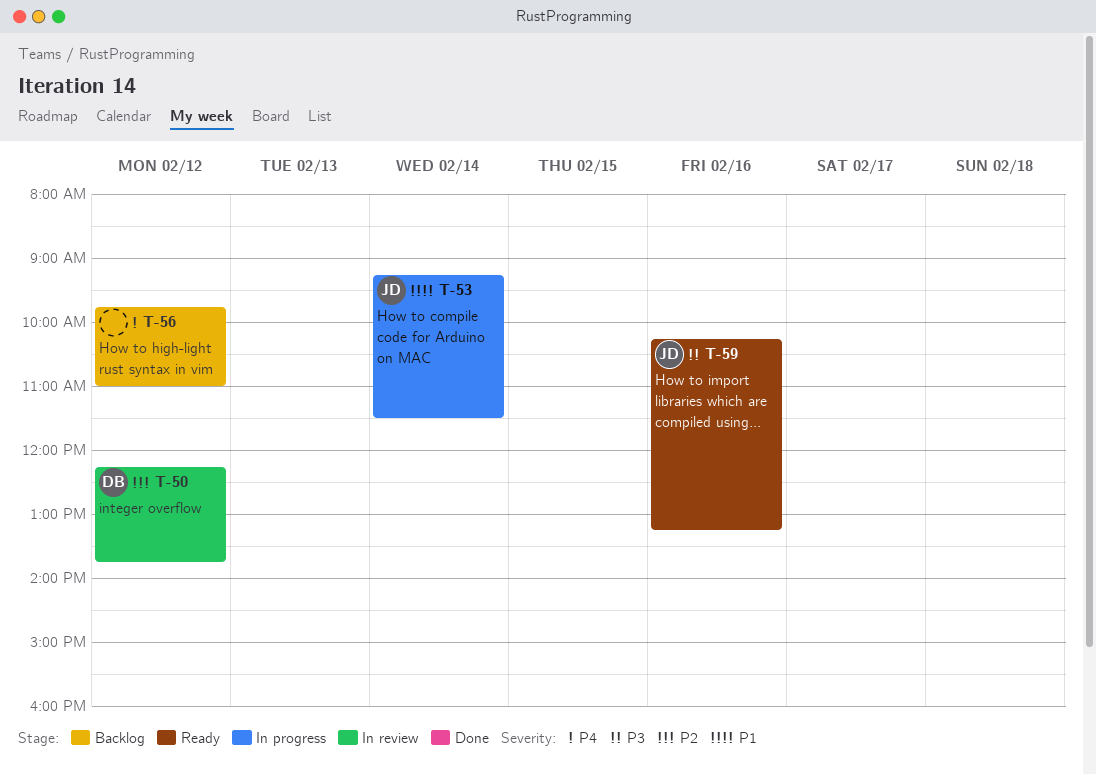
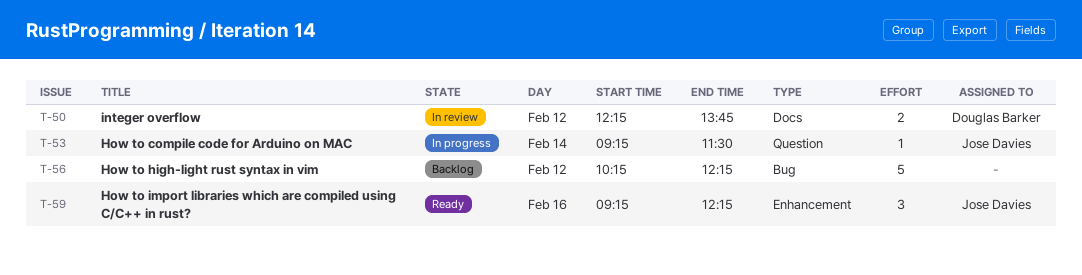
T-56, begins: 09:45 -> 10:15
T-56, ends: 11:00 -> 12:15
T-59, begins: 10:15 -> 09:15
T-59, ends: 13:15 -> 12:15

